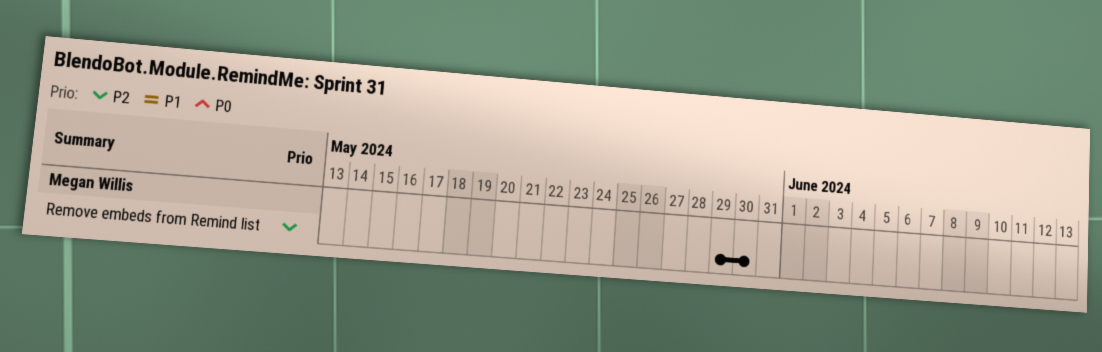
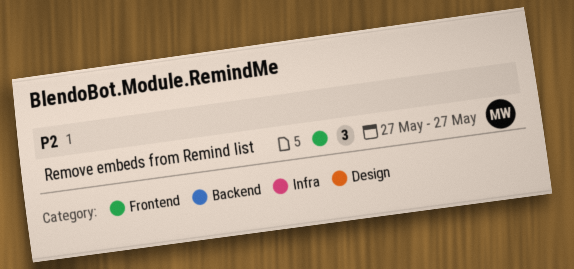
Remove embeds from Remind list, start: May 29 -> May 27
Remove embeds from Remind list, due: May 30 -> May 27

